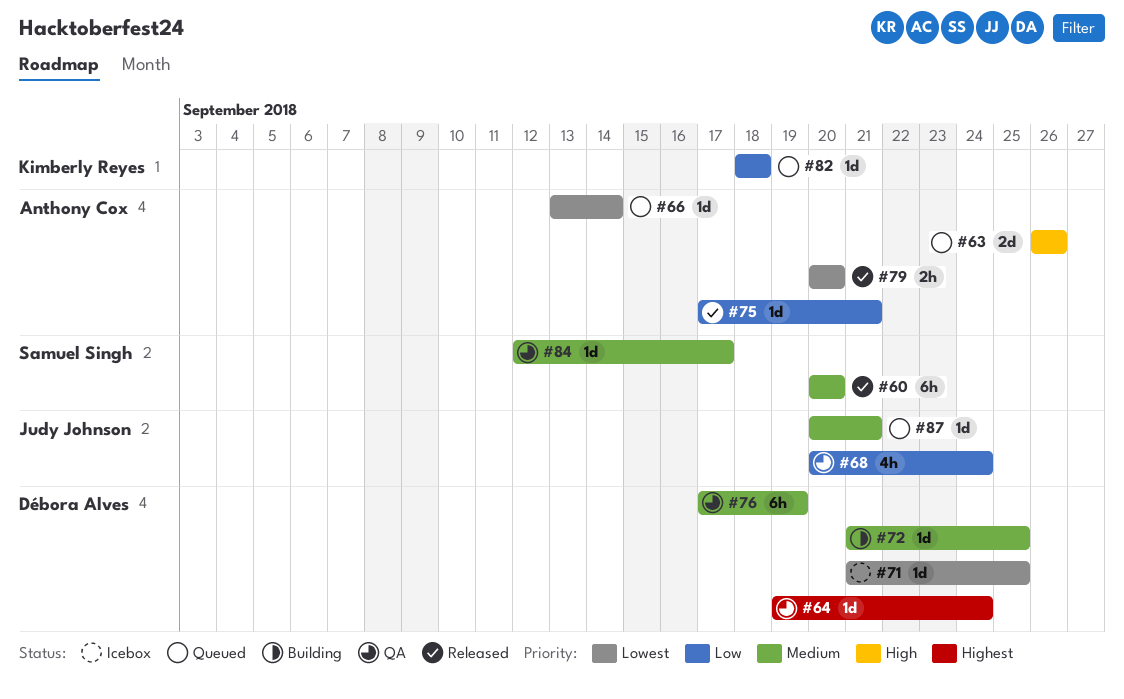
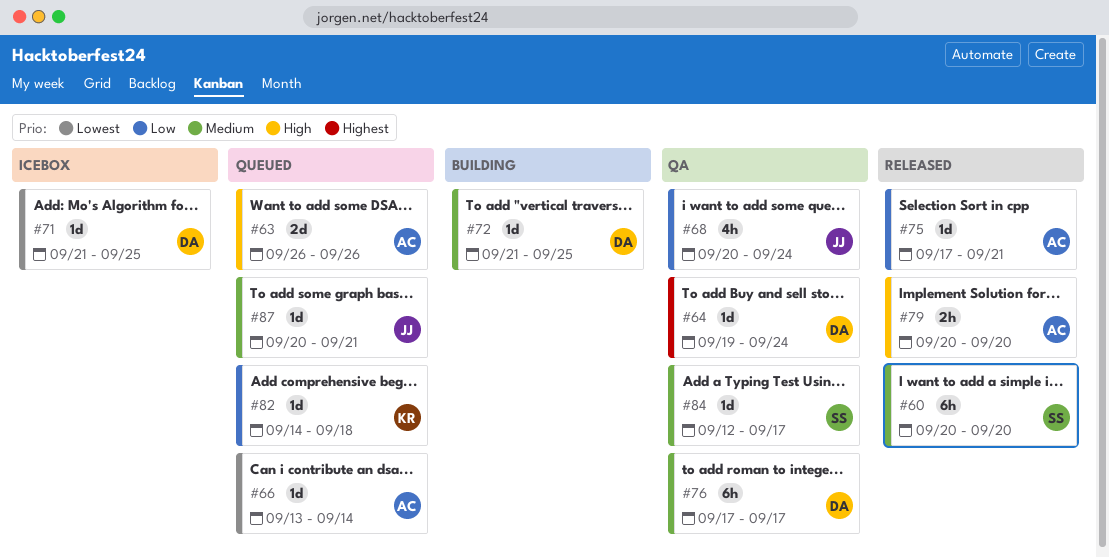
#76, due: Sep 19 -> Sep 17
#79, priority: Lowest -> High
#82, start: Sep 18 -> Sep 14

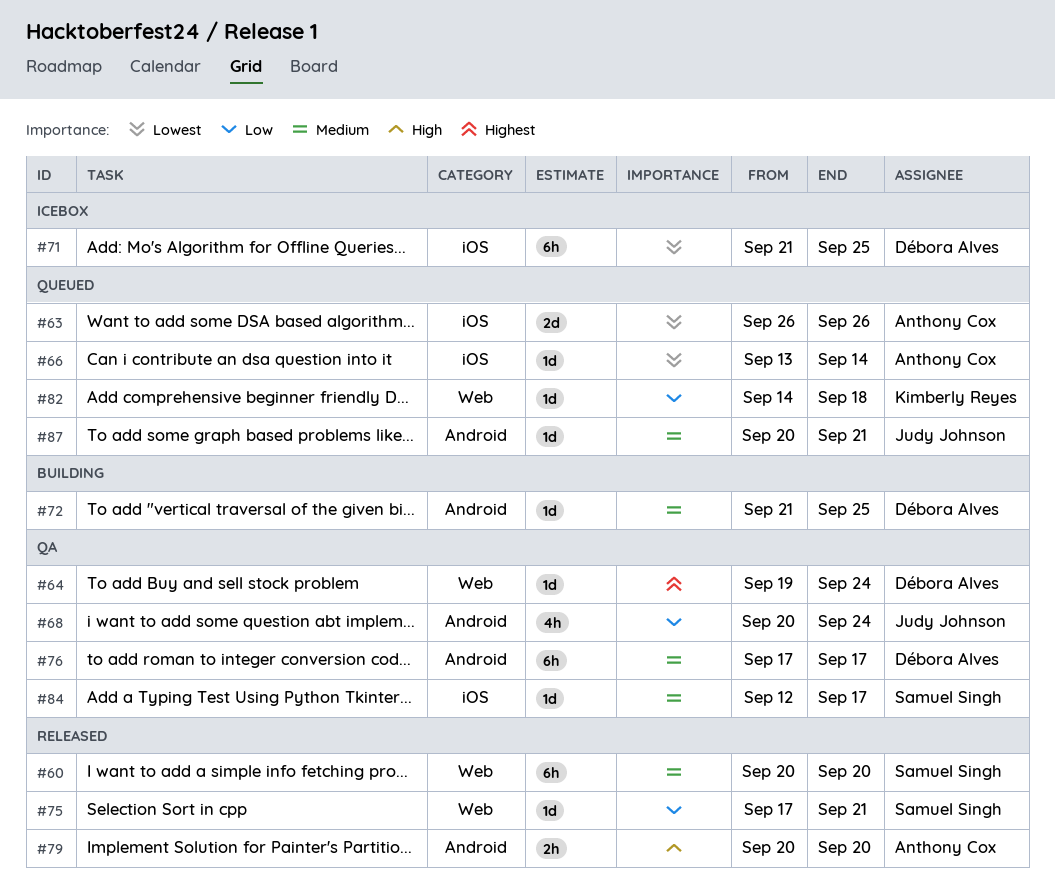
#63, priority: High -> Lowest
#71, estimate: 1d -> 6h
#75, owner: Anthony Cox -> Samuel Singh

